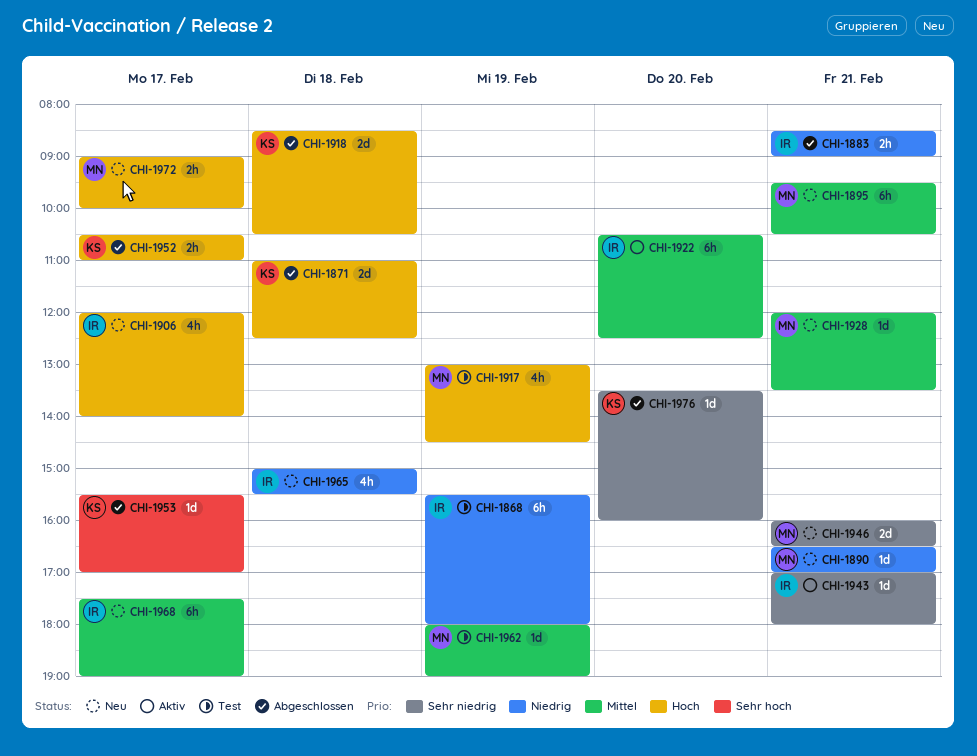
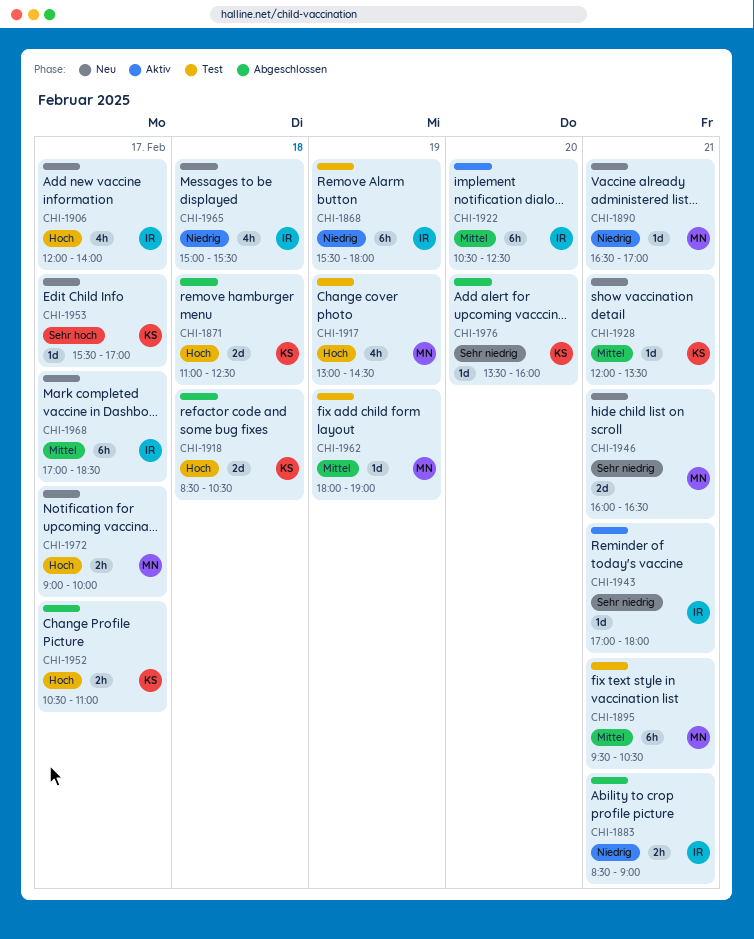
CHI-1895, status: Neu -> Test
CHI-1928, owner: MN -> KS
CHI-1953, status: Abgeschlossen -> Neu
CHI-1968, begins: 17:30 -> 17:00
CHI-1968, ends: 19:00 -> 18:30

